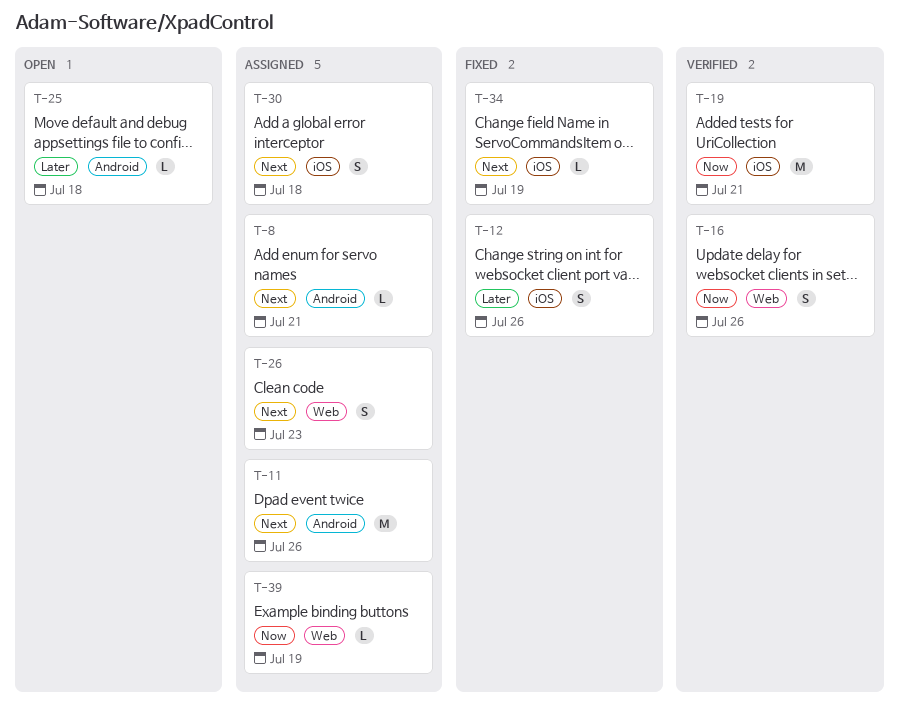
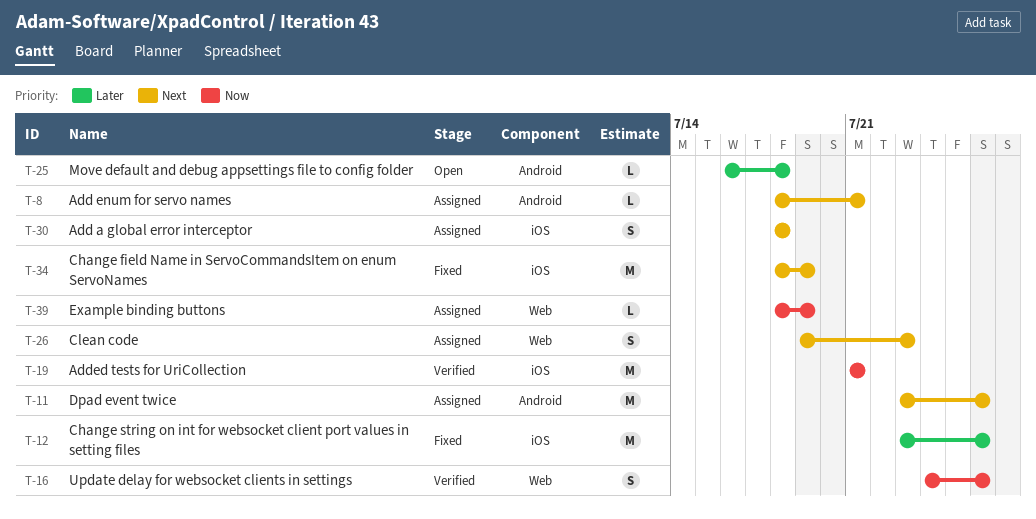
T-12, estimate: S -> M
T-34, estimate: L -> M

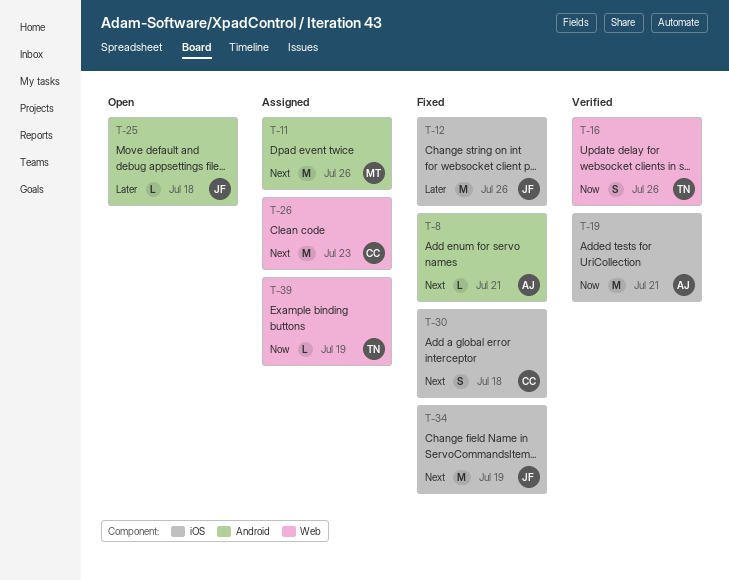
T-8, status: Assigned -> Fixed
T-26, estimate: S -> M
T-30, status: Assigned -> Fixed

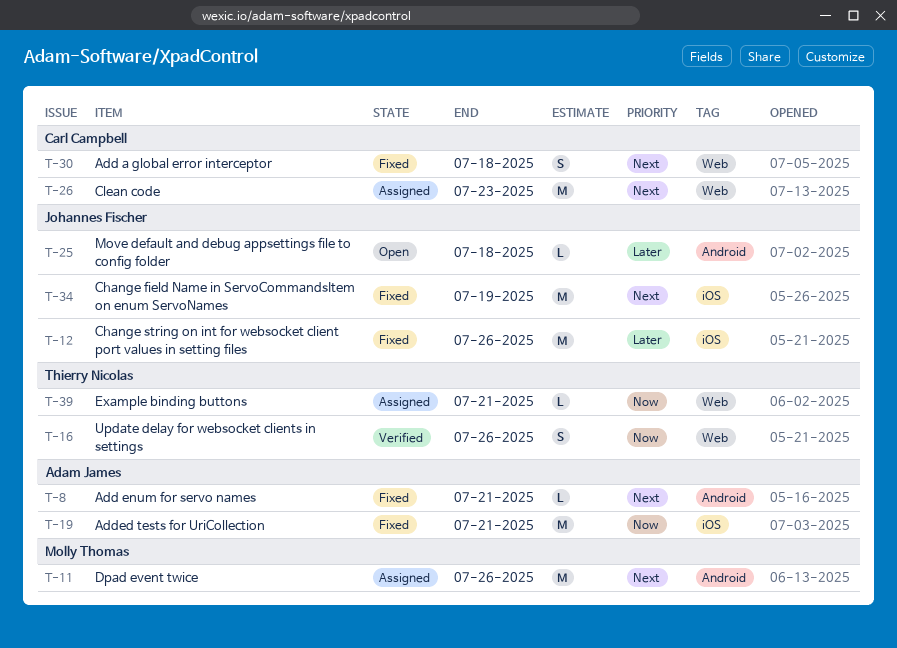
T-19, status: Verified -> Fixed
T-30, label: iOS -> Web
T-39, due: Jul 19 -> Jul 21

